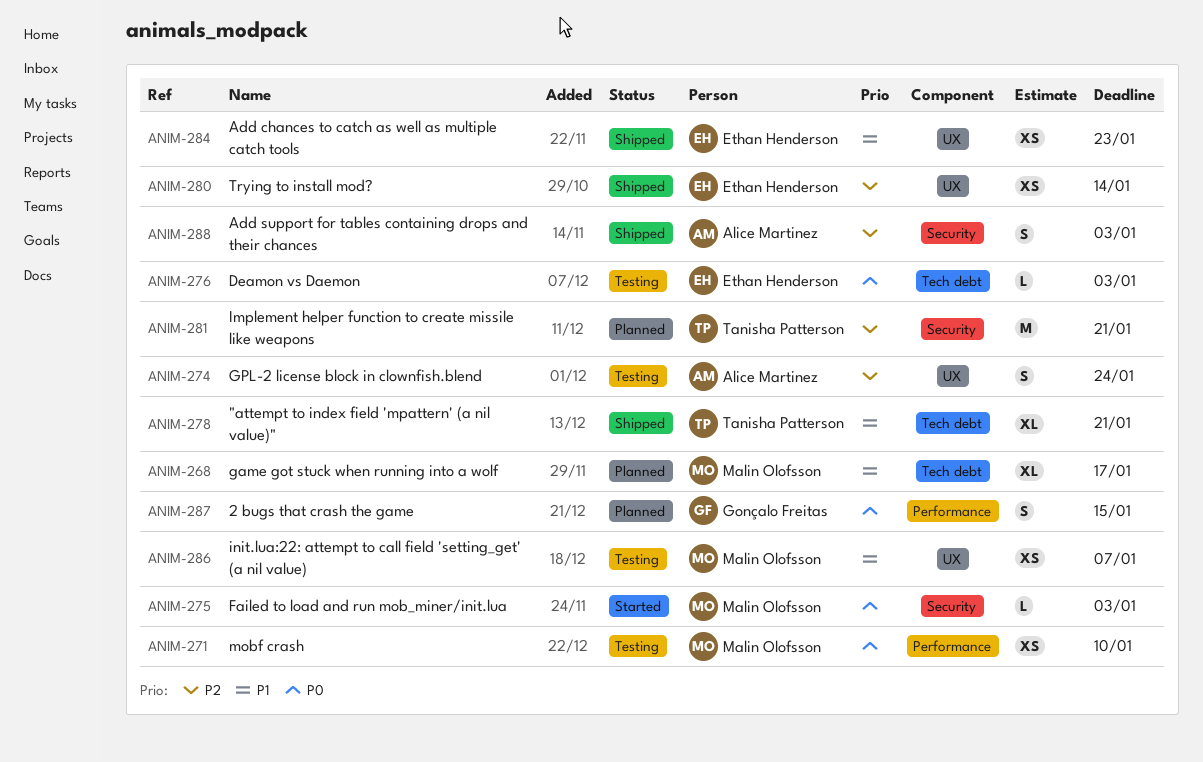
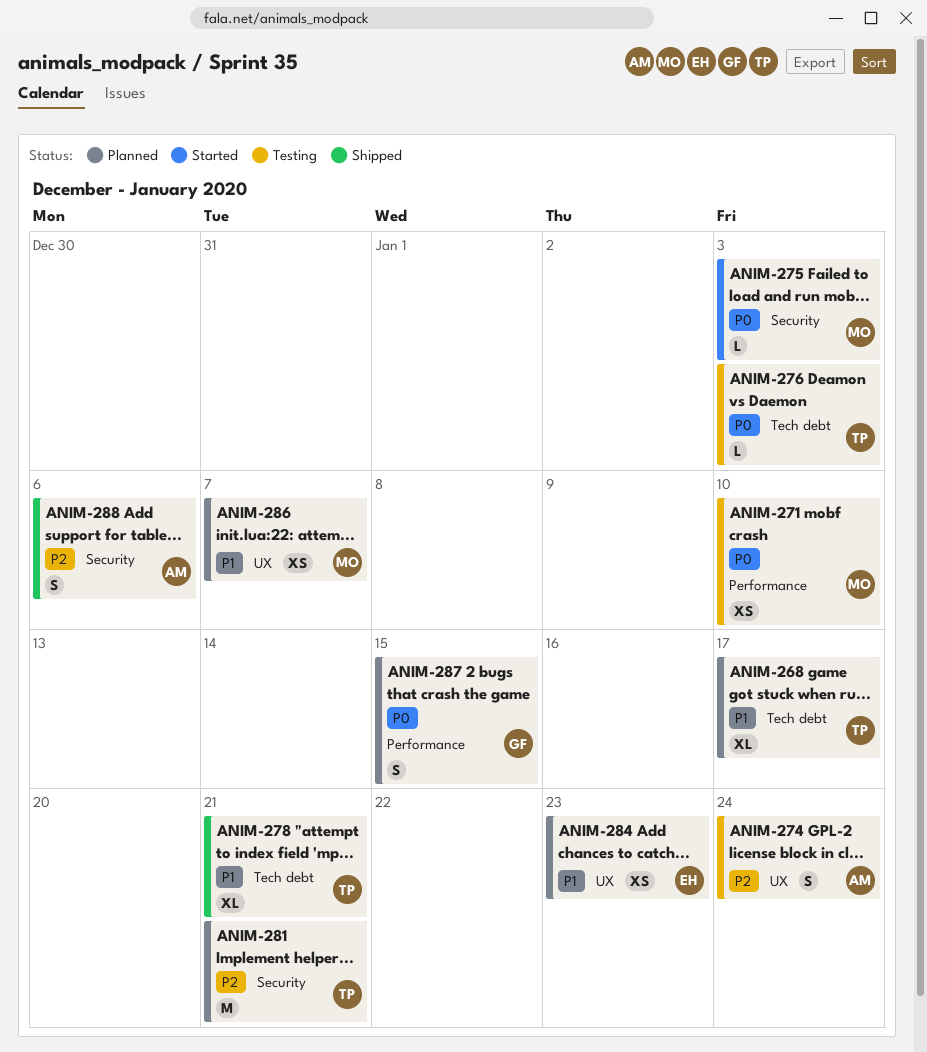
ANIM-268, owner: Malin Olofsson -> Tanisha Patterson
ANIM-276, owner: Ethan Henderson -> Tanisha Patterson
ANIM-280: present -> none
ANIM-284, status: Shipped -> Planned
ANIM-286, status: Testing -> Planned
ANIM-288, due: Jan 3 -> Jan 6

